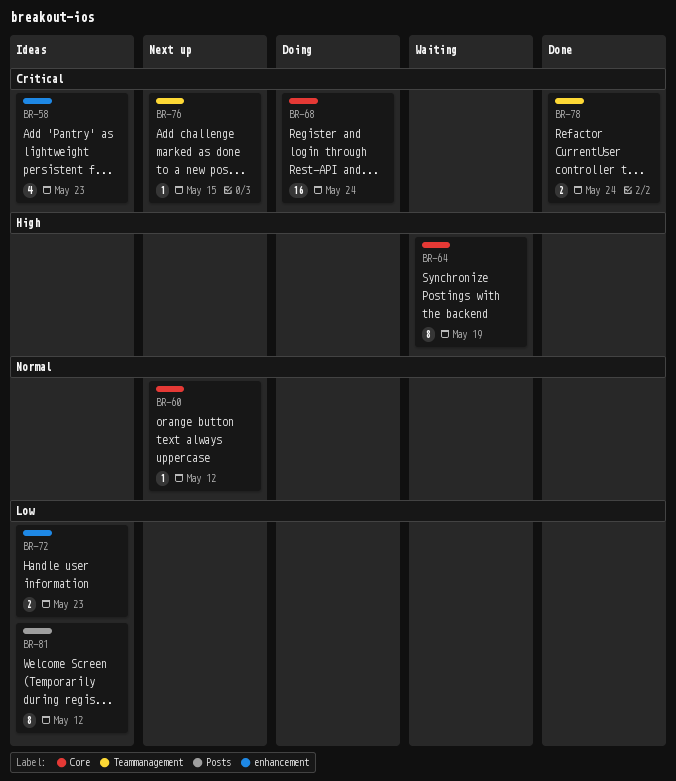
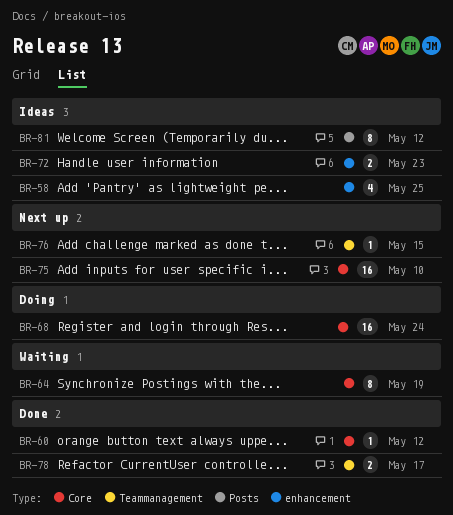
BR-58, due: May 23 -> May 25
BR-60, status: Next up -> Done
BR-75: none -> present
BR-78, due: May 24 -> May 17

